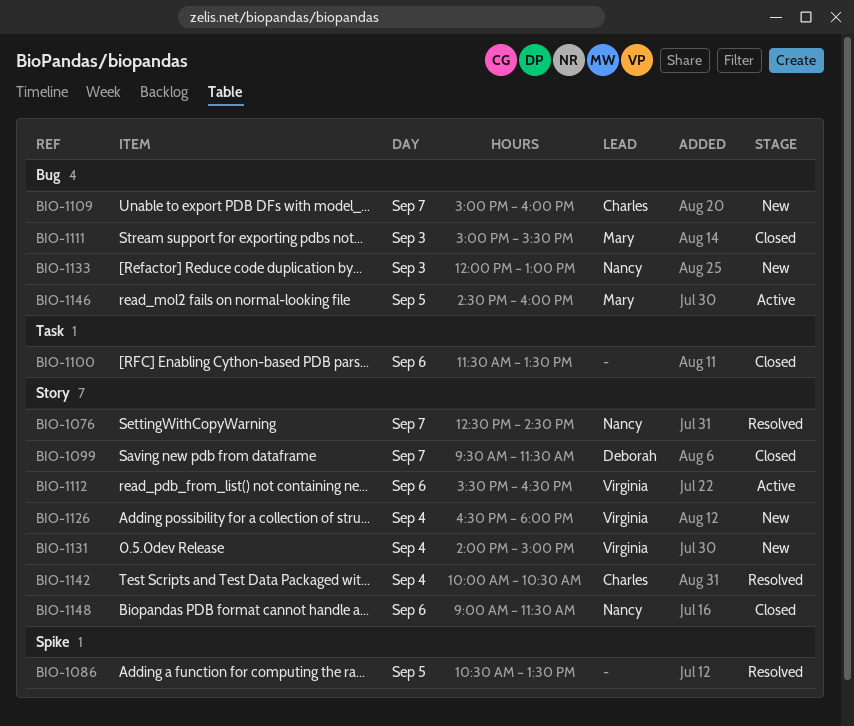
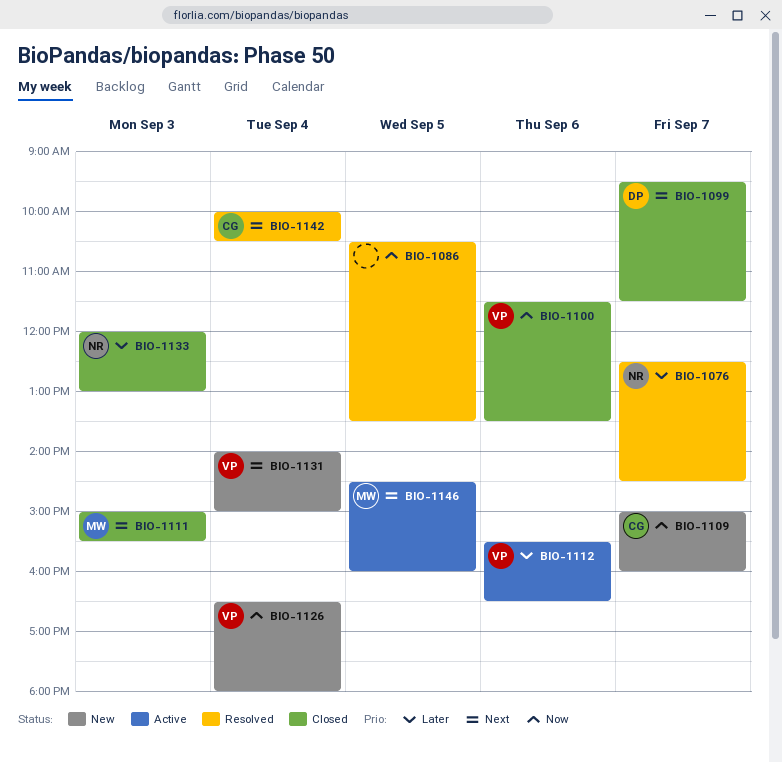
BIO-1100, owner: none -> Virginia
BIO-1133, status: New -> Closed
BIO-1148: present -> none

